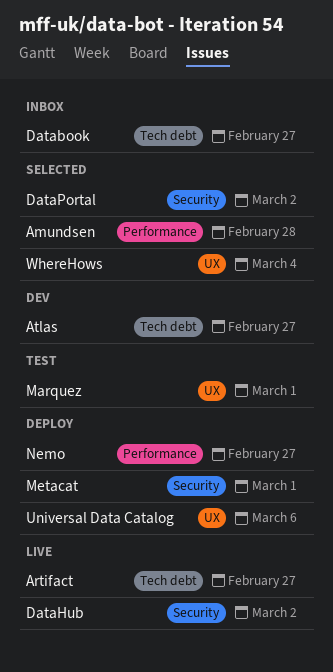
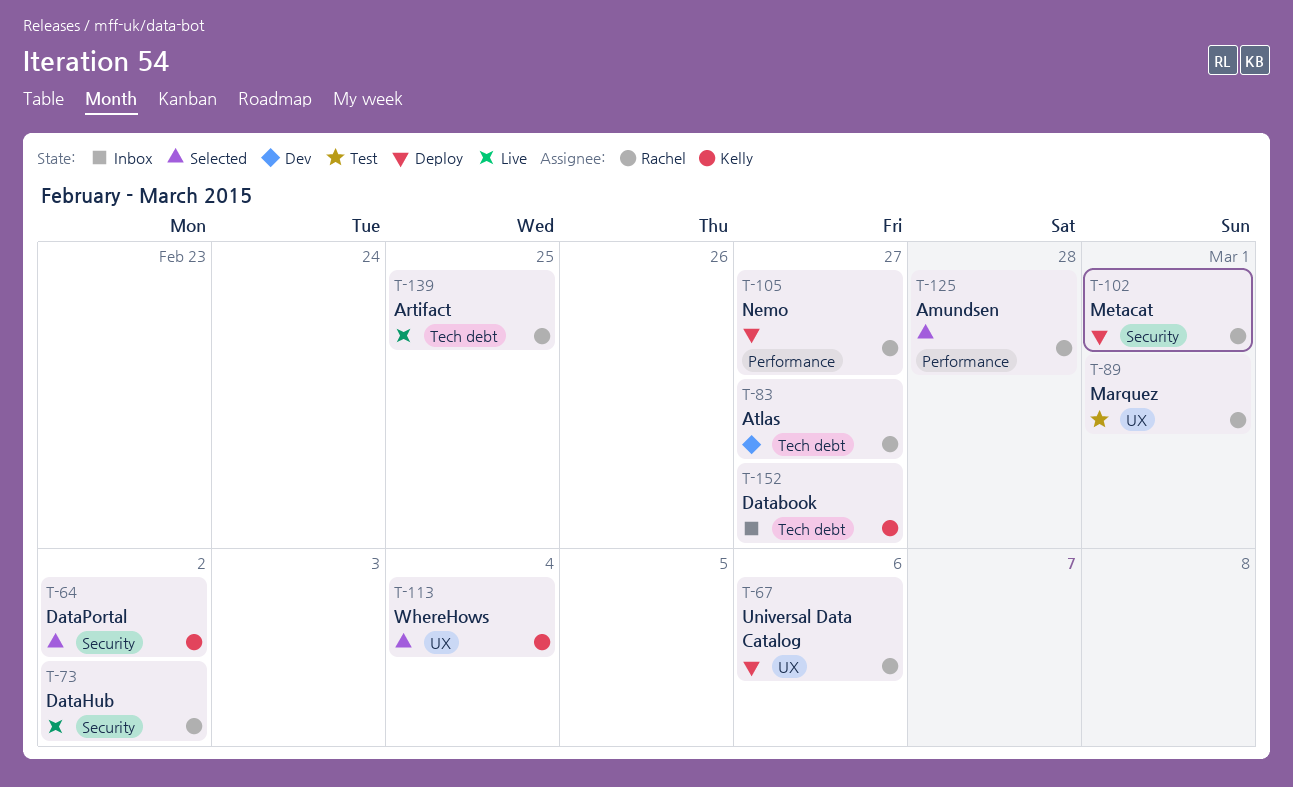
Artifact, due: Feb 27 -> Feb 25

